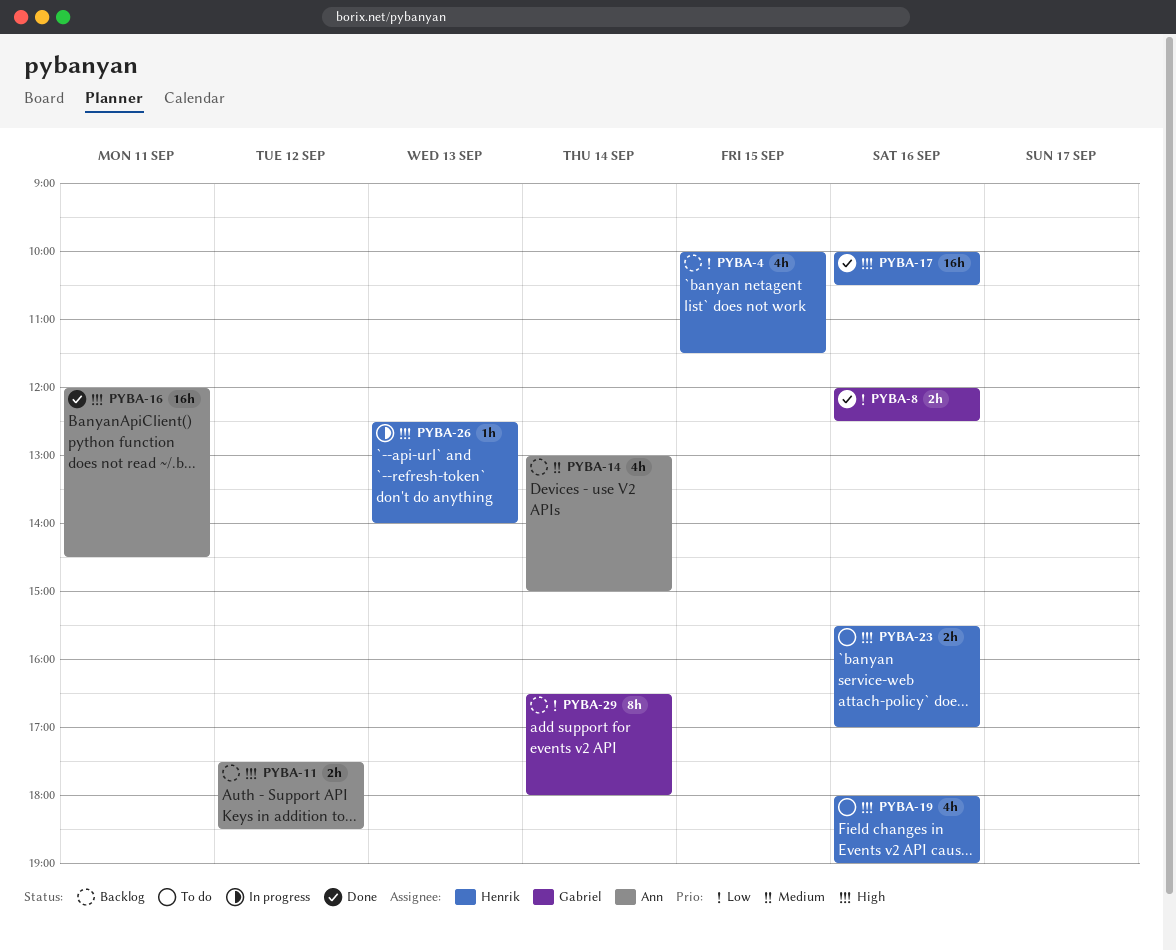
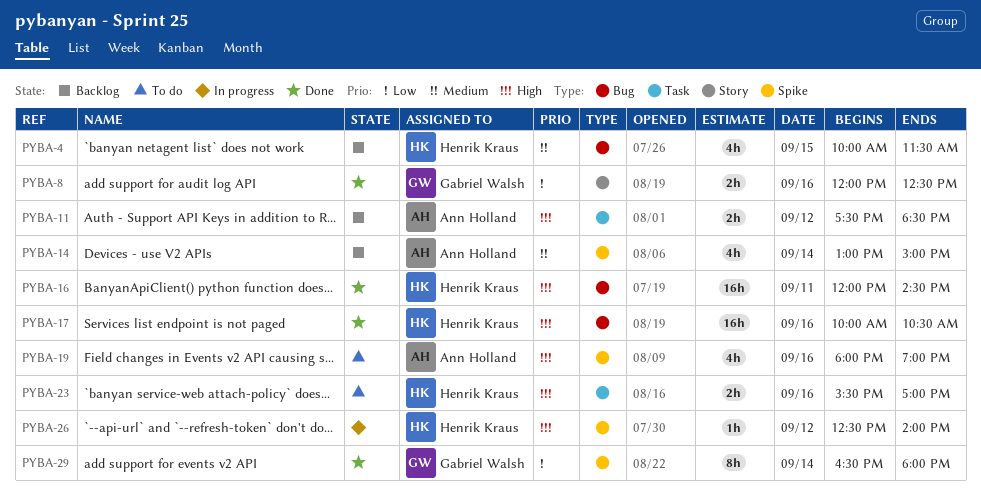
PYBA-4, priority: Low -> Medium
PYBA-16, owner: Ann Holland -> Henrik Kraus
PYBA-19, owner: Henrik Kraus -> Ann Holland
PYBA-26, day: Sep 13 -> Sep 12
PYBA-29, status: Backlog -> Done

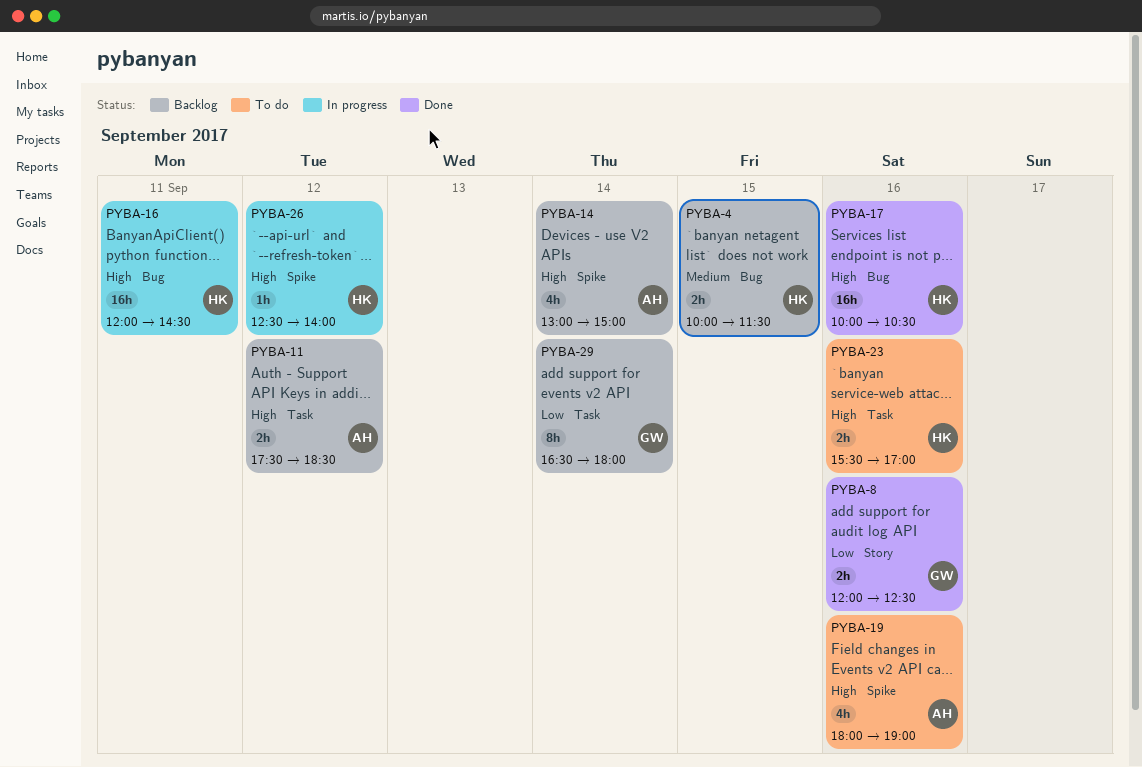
PYBA-4, estimate: 4h -> 2h
PYBA-14, priority: Medium -> High
PYBA-16, status: Done -> In progress
PYBA-29, status: Done -> Backlog
PYBA-29, label: Spike -> Task

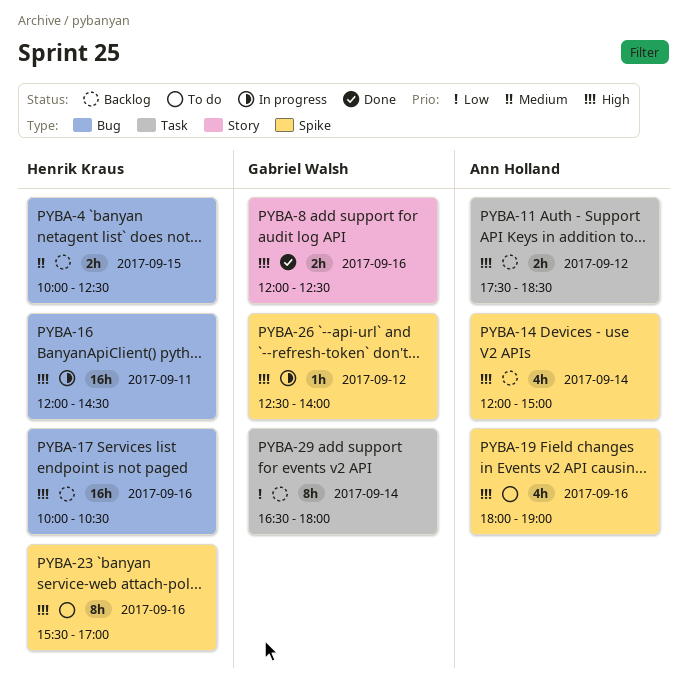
PYBA-4, ends: 11:30 -> 12:30
PYBA-8, priority: Low -> High
PYBA-14, begins: 13:00 -> 12:00
PYBA-17, status: Done -> Backlog
PYBA-23, label: Task -> Spike
PYBA-23, estimate: 2h -> 8h
PYBA-26, owner: Henrik Kraus -> Gabriel Walsh

